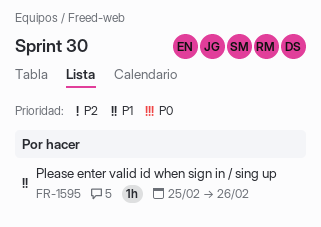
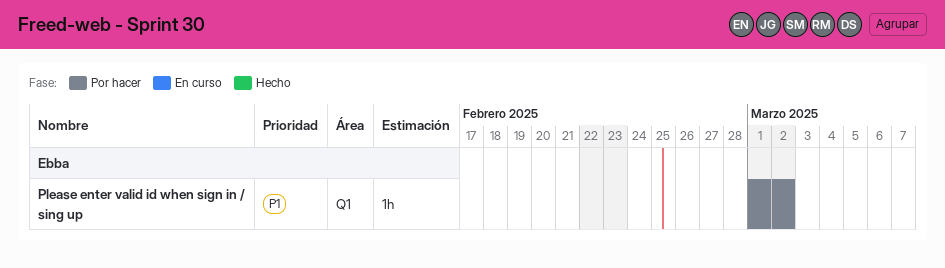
Please enter valid id when sign in / sing up, start: Feb 25 -> Mar 1
Please enter valid id when sign in / sing up, due: Feb 26 -> Mar 2

